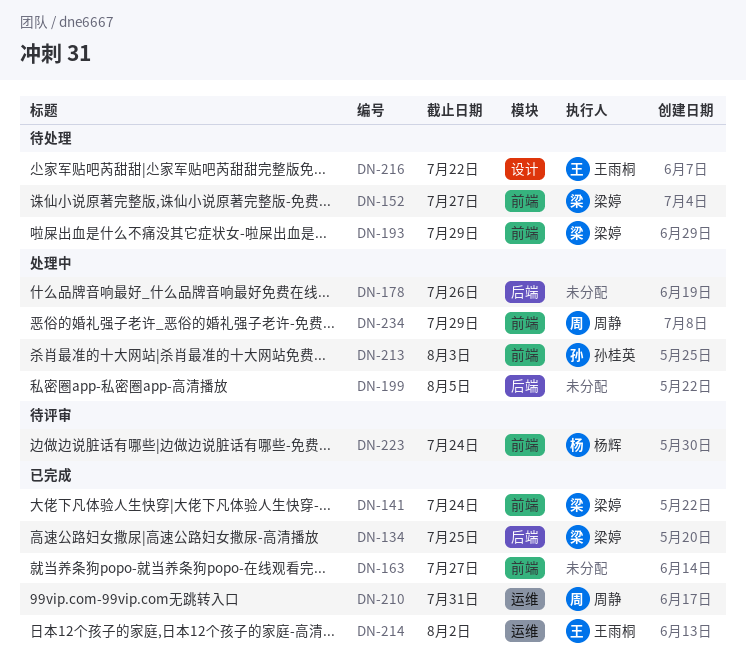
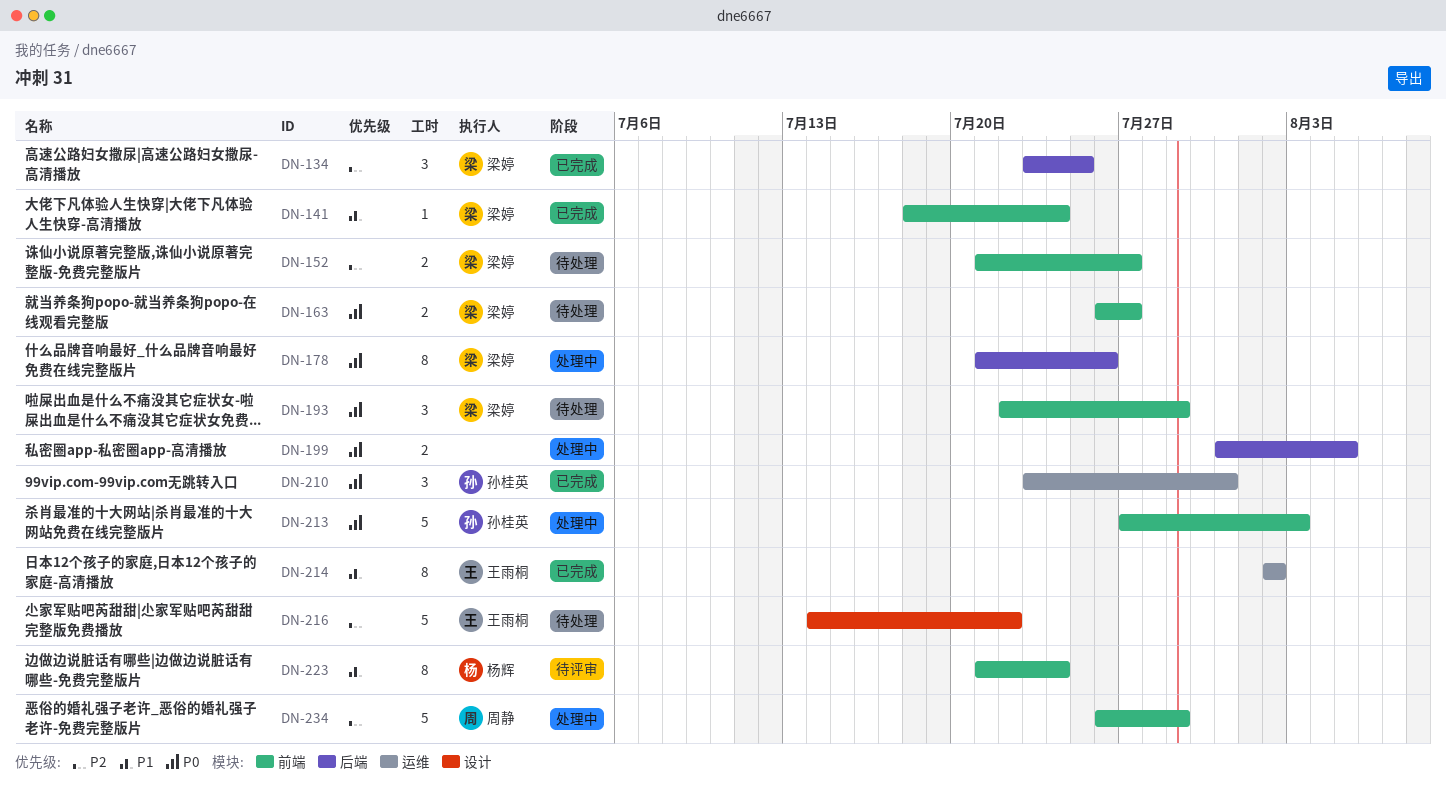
DN-163, status: 已完成 -> 待处理
DN-163, owner: none -> 梁婷
DN-178, owner: none -> 梁婷
DN-210, owner: 周静 -> 孙桂英

